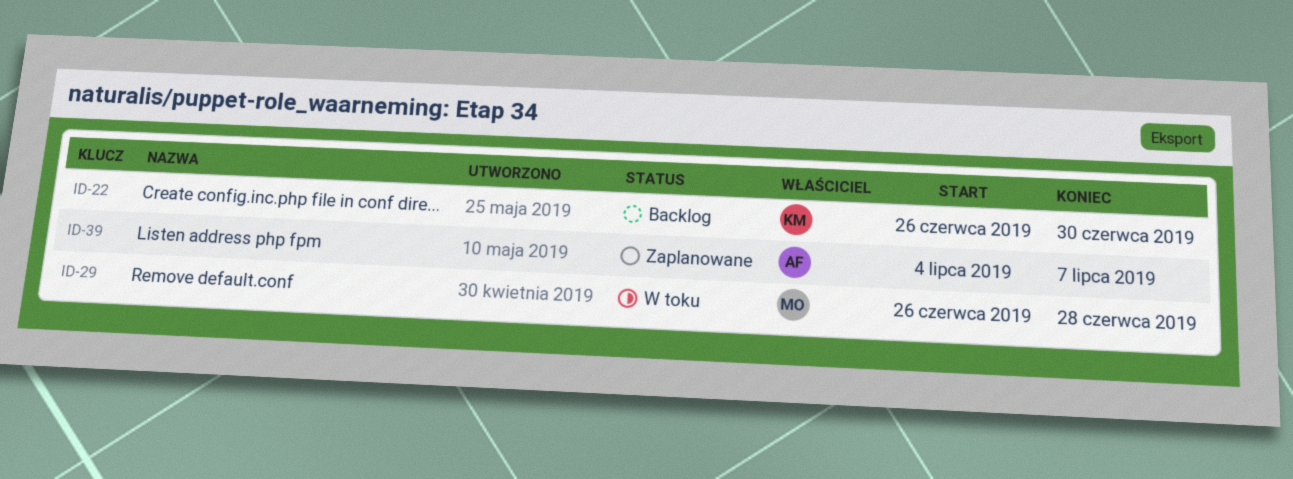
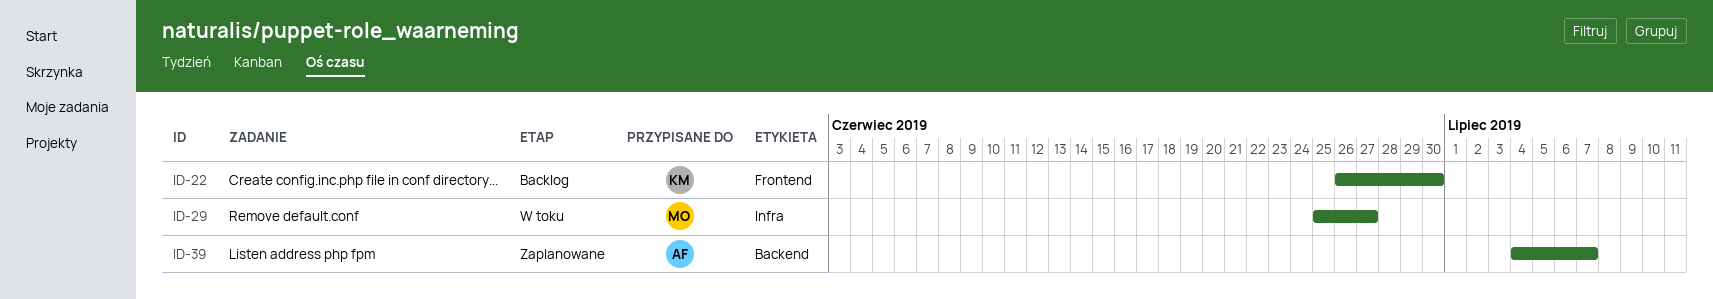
ID-29, start: Jun 26 -> Jun 25
ID-29, due: Jun 28 -> Jun 27

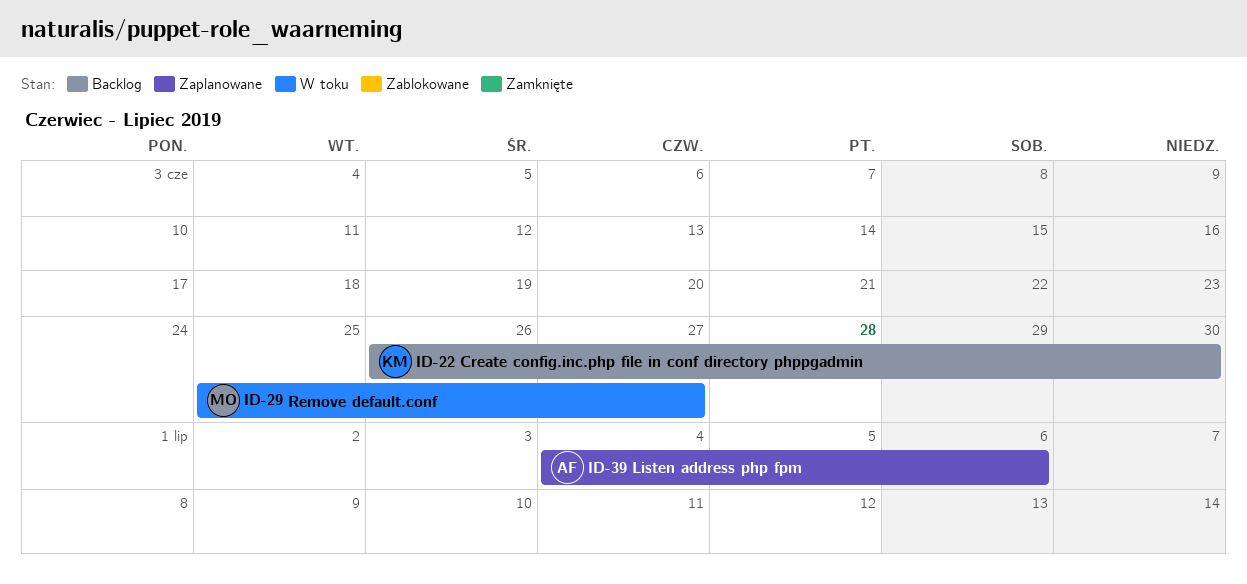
ID-39, due: Jul 7 -> Jul 6

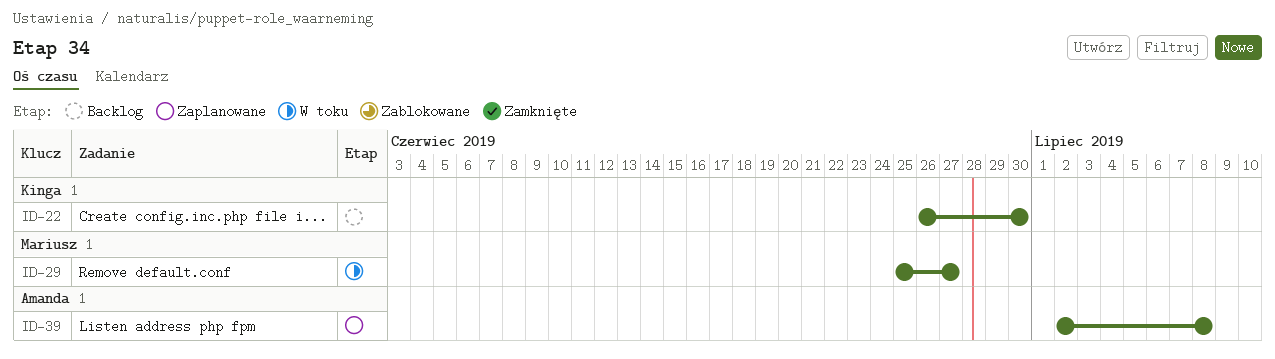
ID-39, start: Jul 4 -> Jul 2
ID-39, due: Jul 6 -> Jul 8

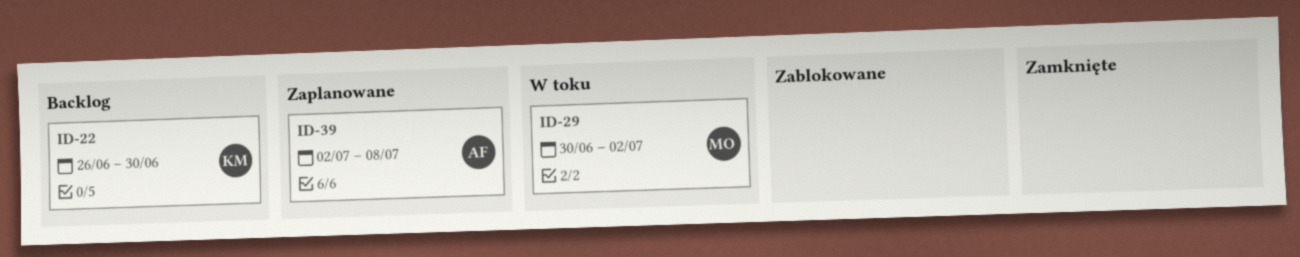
ID-29, start: Jun 25 -> Jun 30
ID-29, due: Jun 27 -> Jul 2

